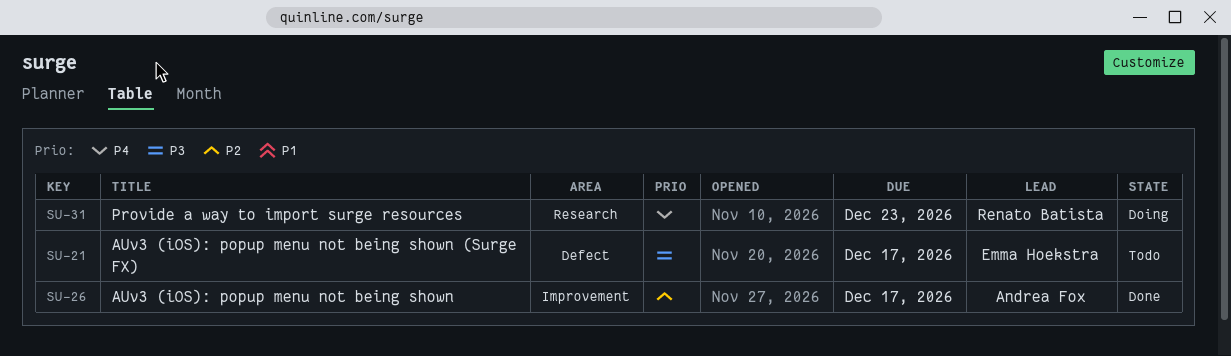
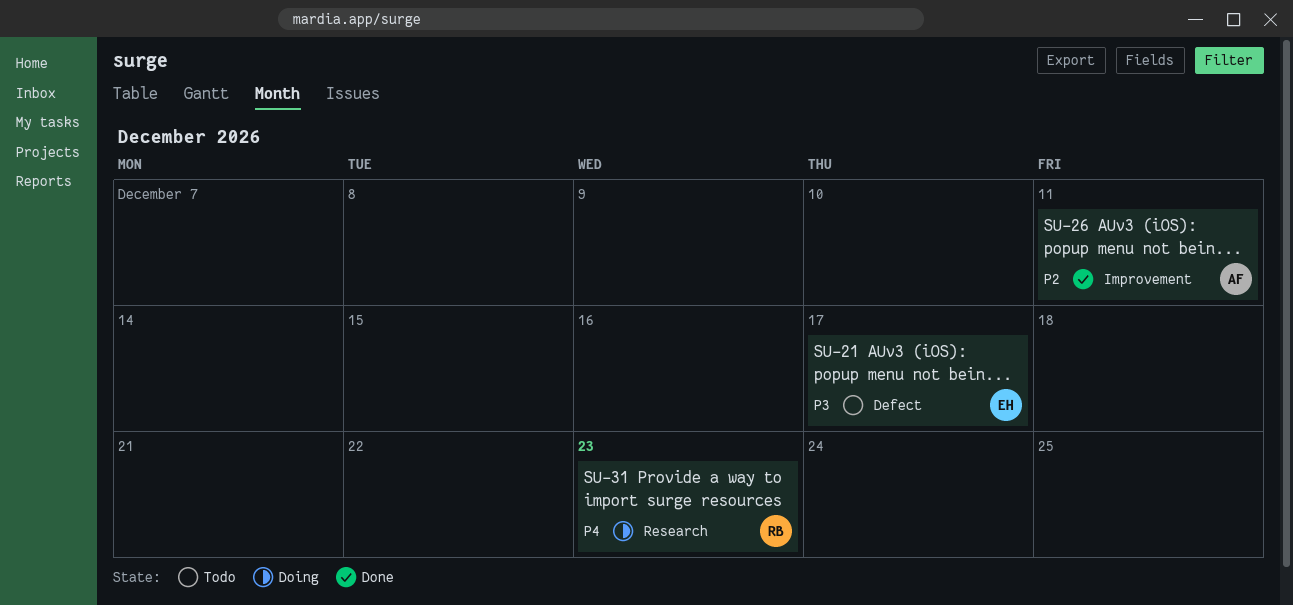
SU-26, due: Dec 17 -> Dec 11

